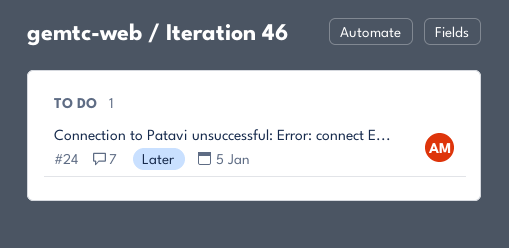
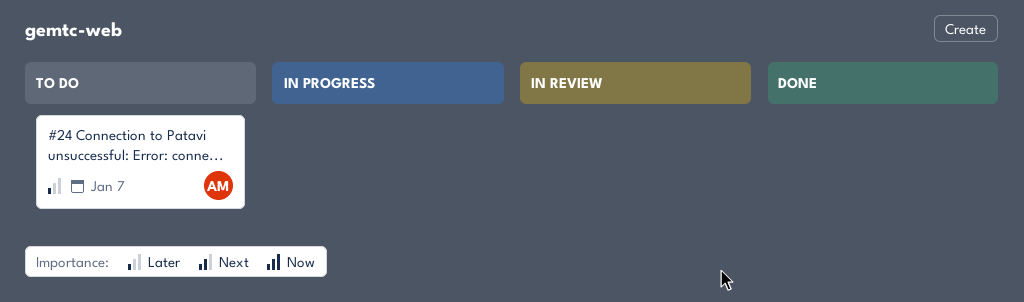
#24, due: Jan 5 -> Jan 7

